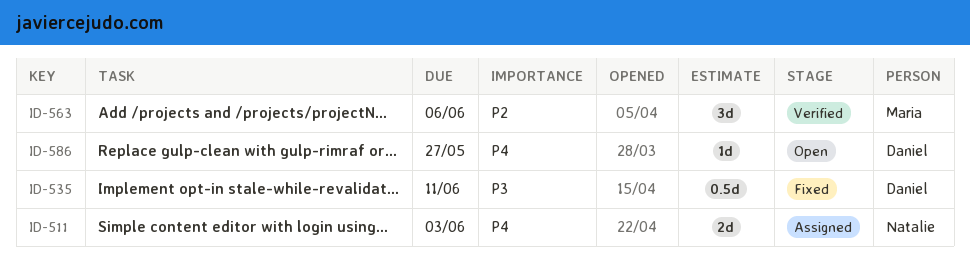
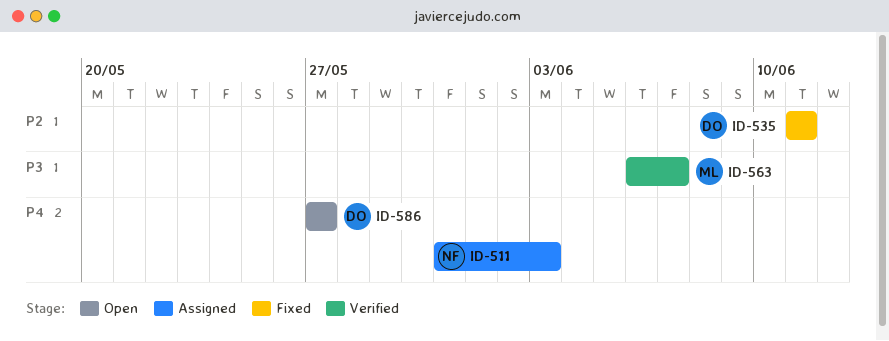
ID-535, priority: P3 -> P2
ID-563, priority: P2 -> P3
ID-563, due: Jun 6 -> Jun 7

